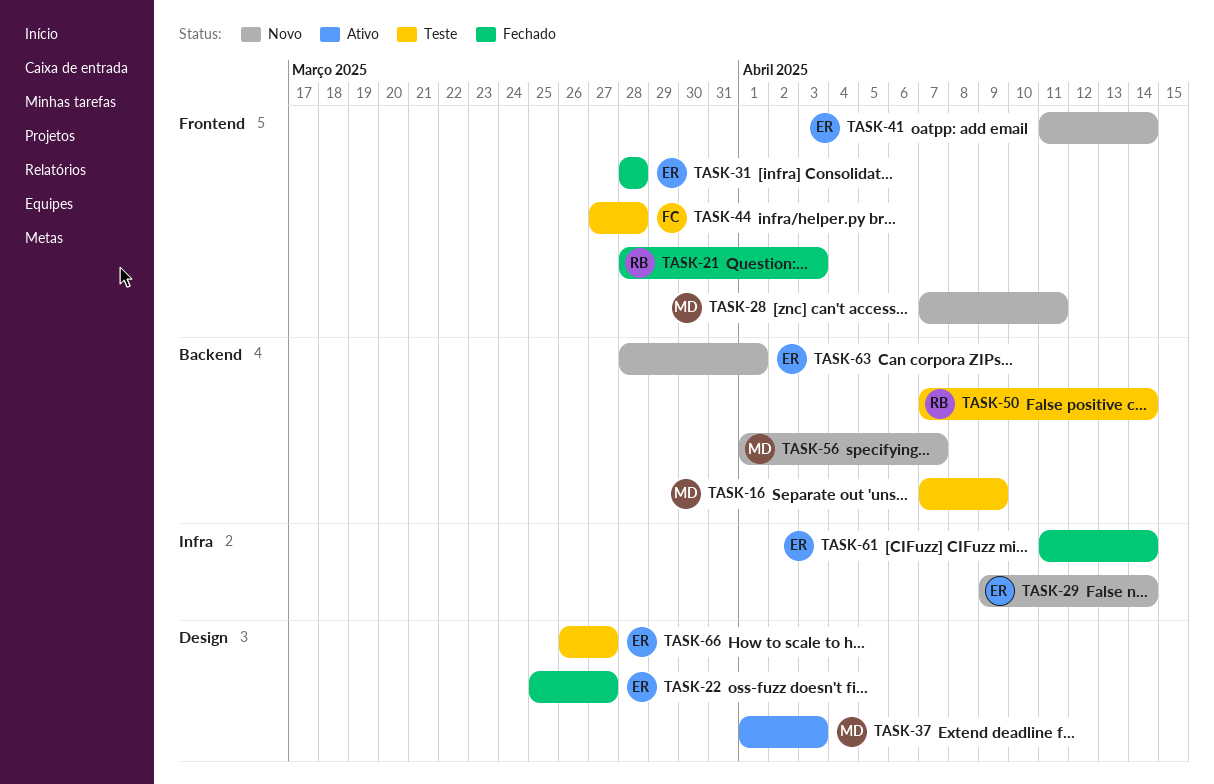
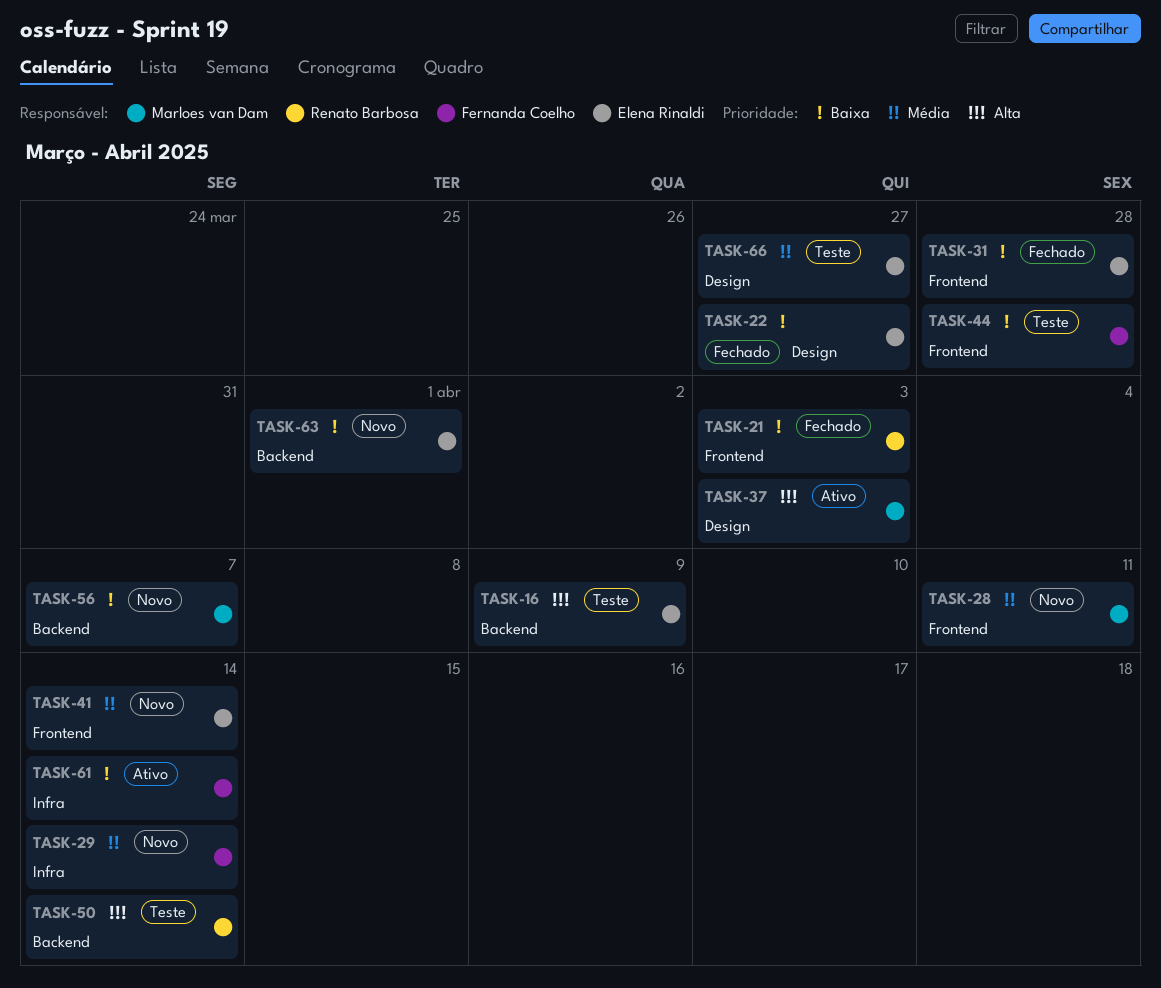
TASK-16, owner: Marloes van Dam -> Elena Rinaldi
TASK-29, owner: Elena Rinaldi -> Fernanda Coelho
TASK-61, status: Fechado -> Ativo
TASK-61, owner: Elena Rinaldi -> Fernanda Coelho

